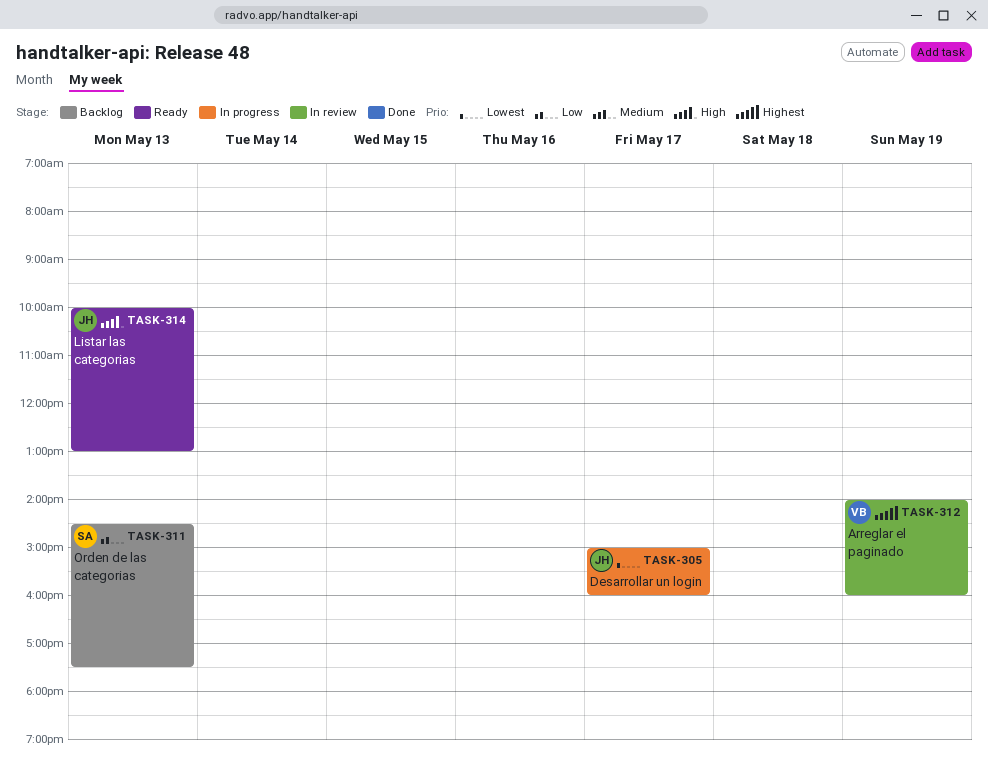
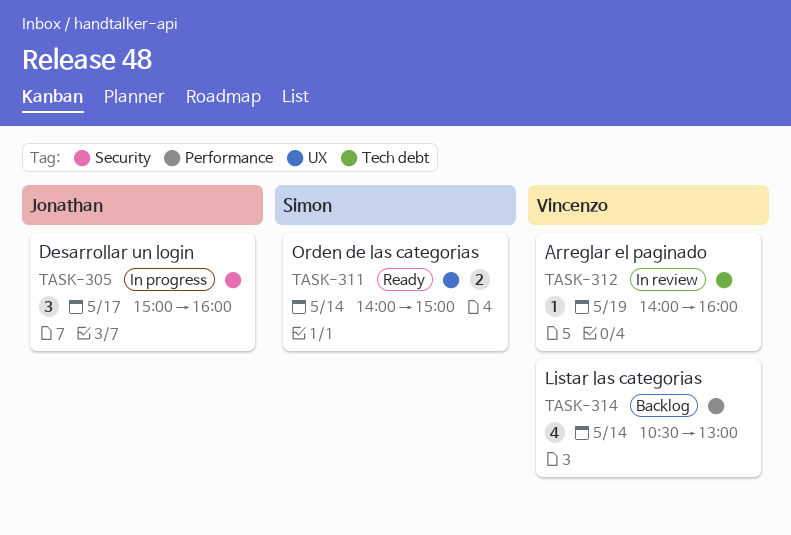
TASK-311, status: Backlog -> Ready
TASK-311, day: May 13 -> May 14
TASK-311, begins: 14:30 -> 14:00
TASK-311, ends: 17:30 -> 15:00
TASK-314, status: Ready -> Backlog
TASK-314, owner: Jonathan -> Vincenzo
TASK-314, day: May 13 -> May 14
TASK-314, begins: 10:00 -> 10:30

